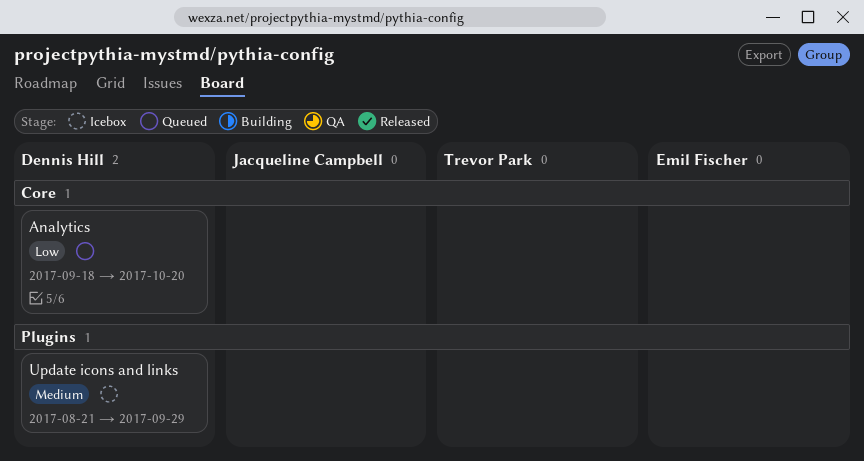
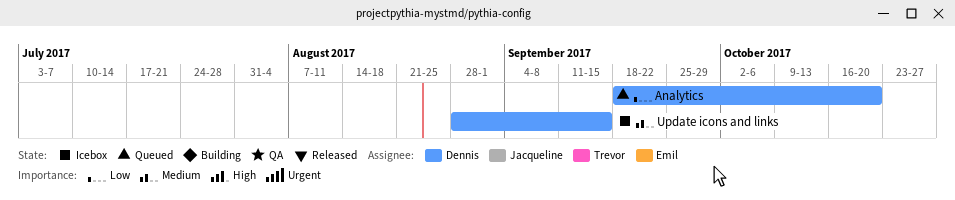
Update icons and links, start: Aug 21 -> Aug 28
Update icons and links, due: Sep 29 -> Sep 15

